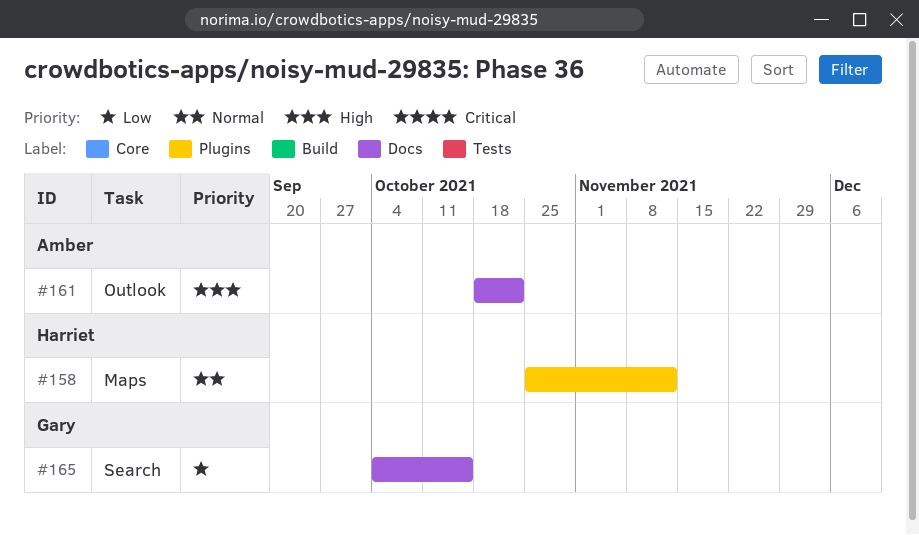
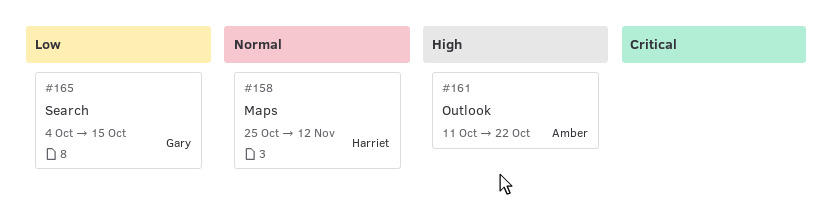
#161, start: Oct 18 -> Oct 11

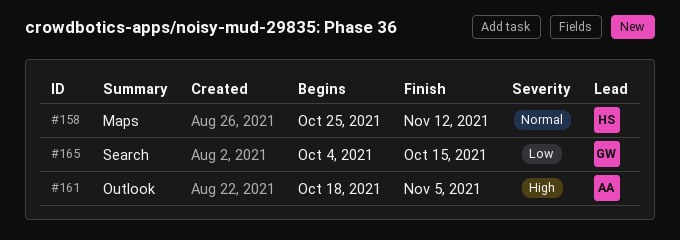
#161, start: Oct 11 -> Oct 18
#161, due: Oct 22 -> Nov 5

